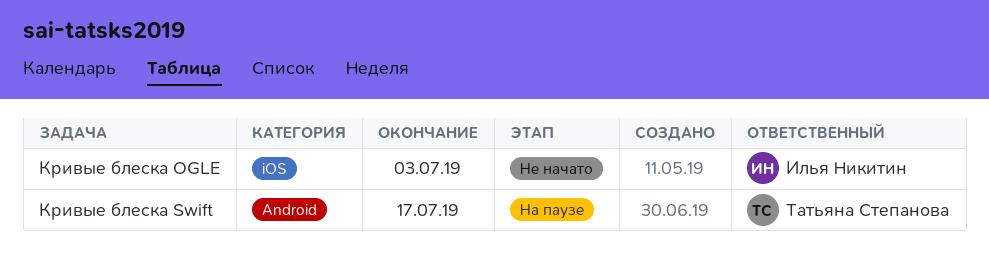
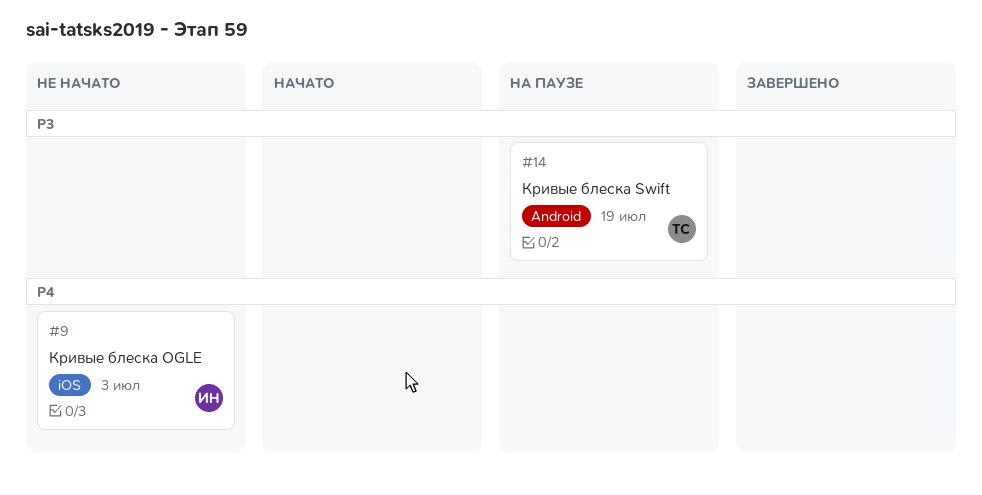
Кривые блеска Swift, due: Jul 17 -> Jul 19

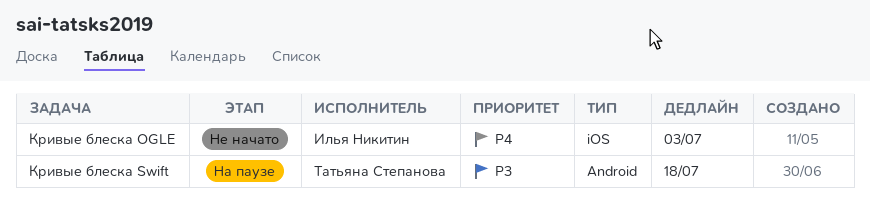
Кривые блеска Swift, due: Jul 19 -> Jul 18

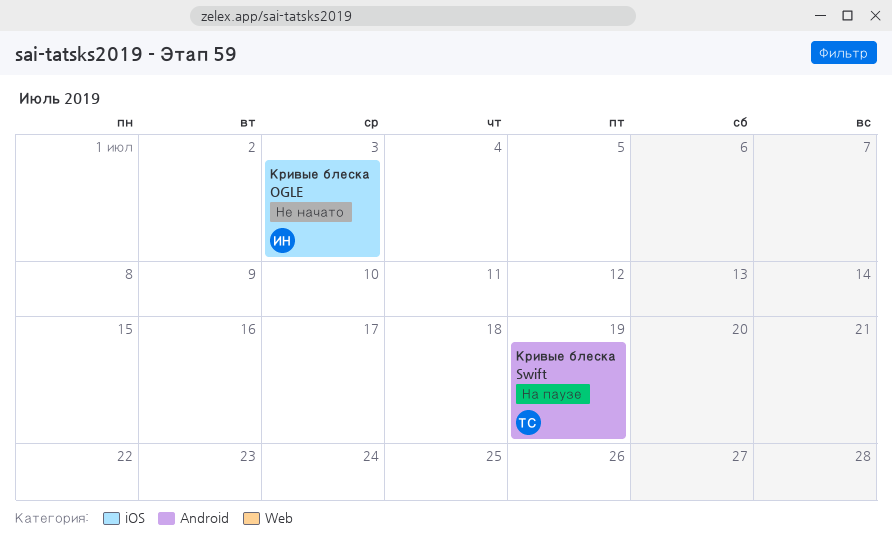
Кривые блеска Swift, due: Jul 18 -> Jul 19

